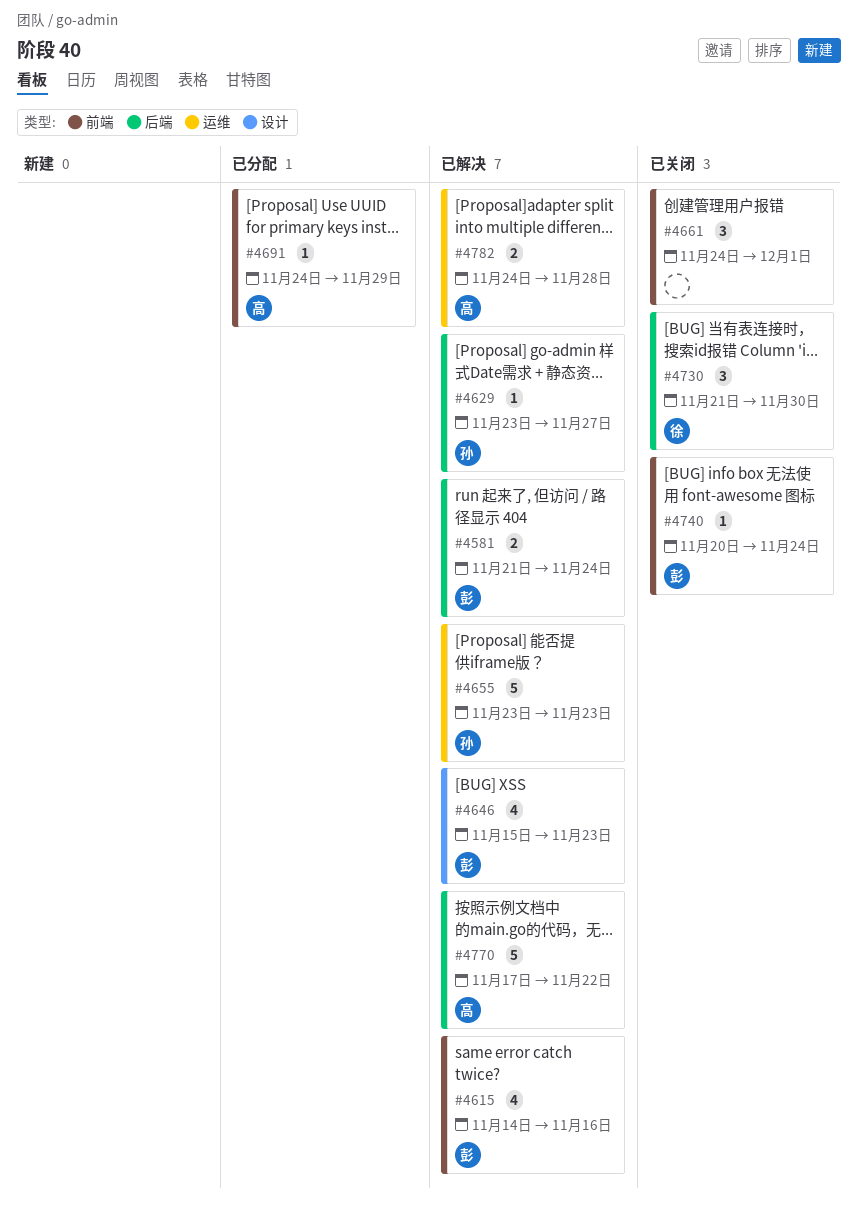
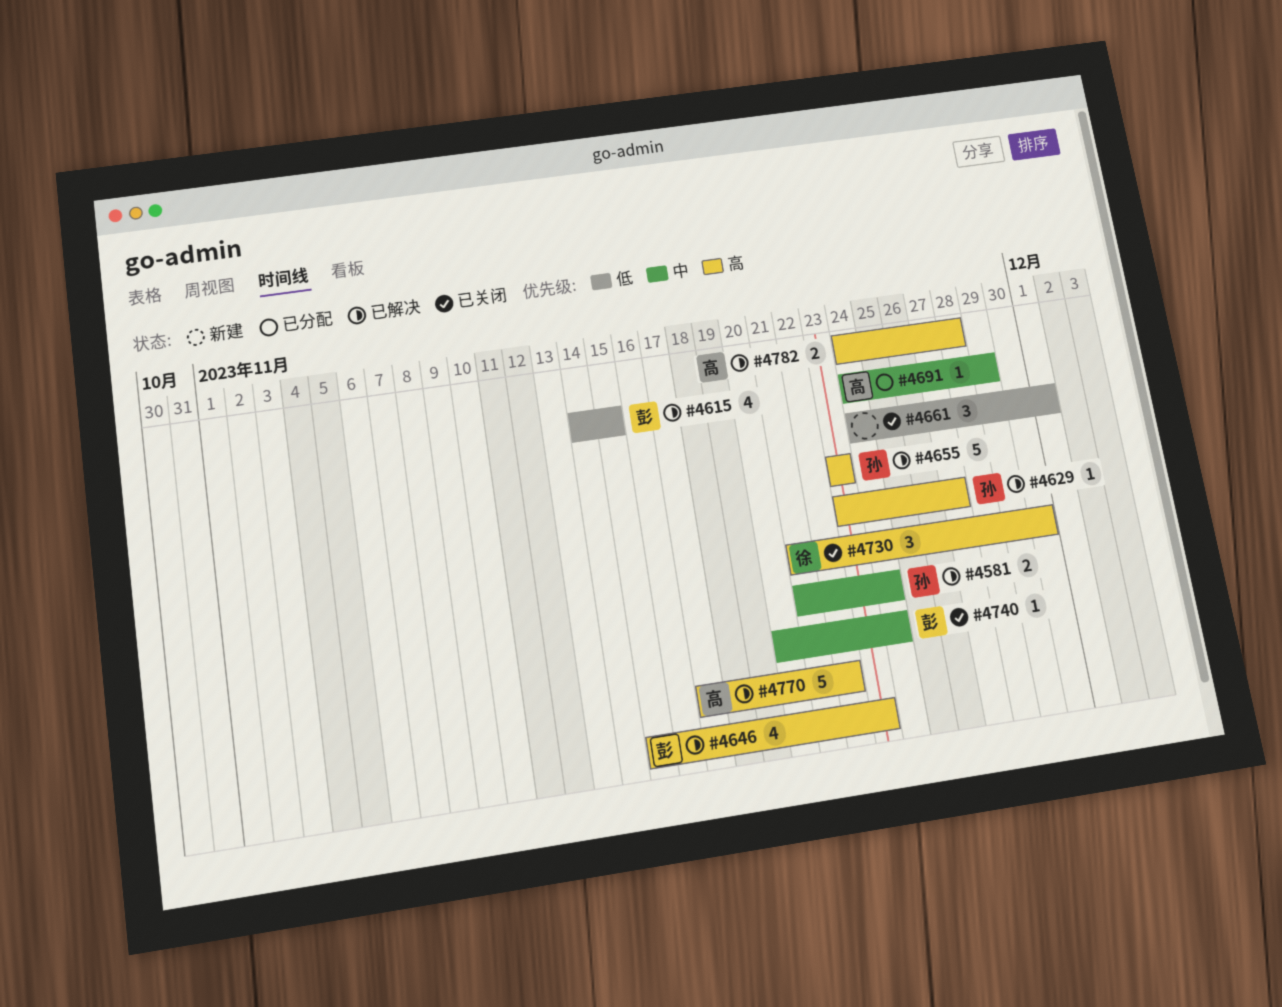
#4581, owner: 彭 -> 孙
#4615, due: Nov 16 -> Nov 15

